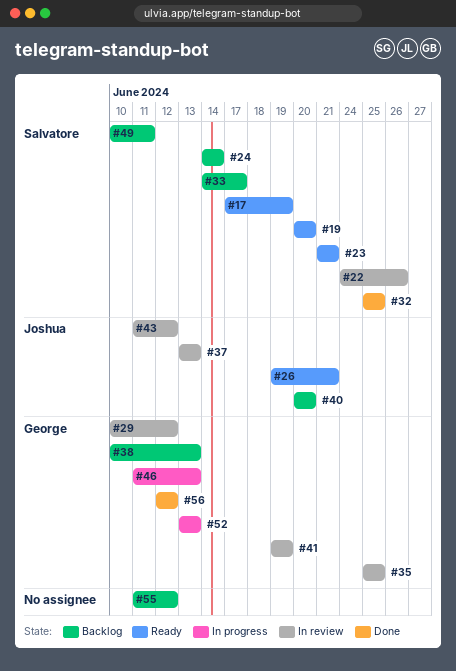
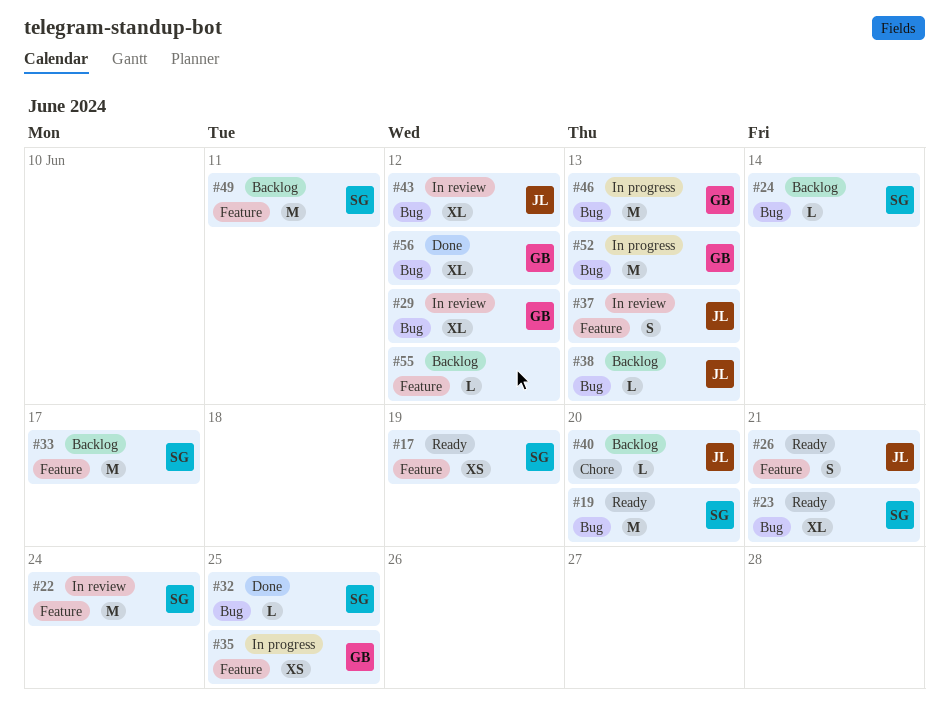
#22, due: Jun 26 -> Jun 24
#35, status: In review -> In progress
#38, owner: George -> Joshua
#41: present -> none

